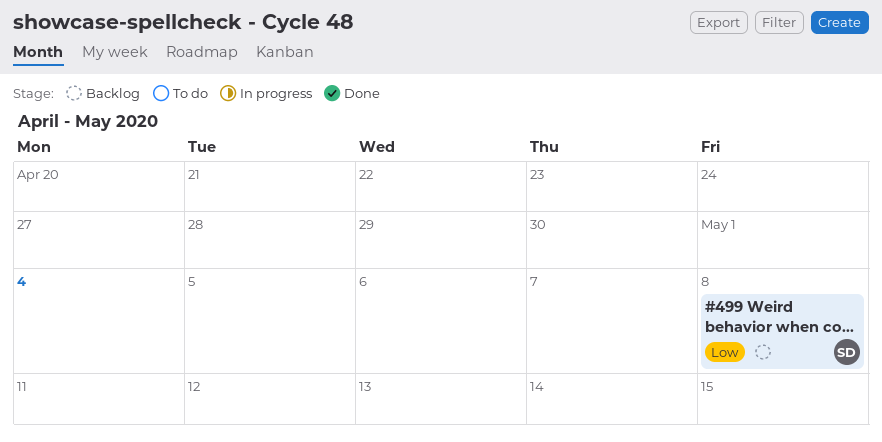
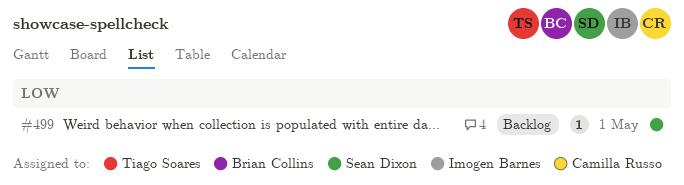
#499, due: May 8 -> May 1

